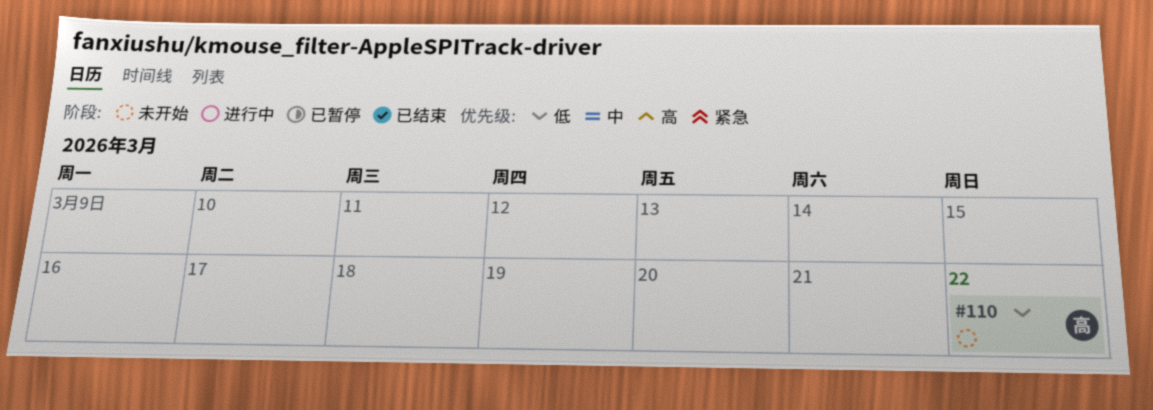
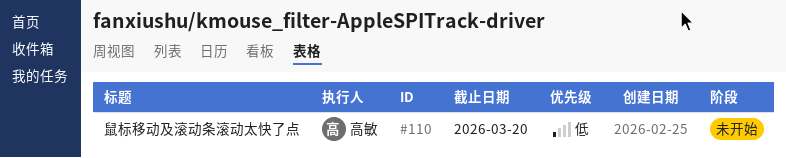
#110, due: Mar 22 -> Mar 20

